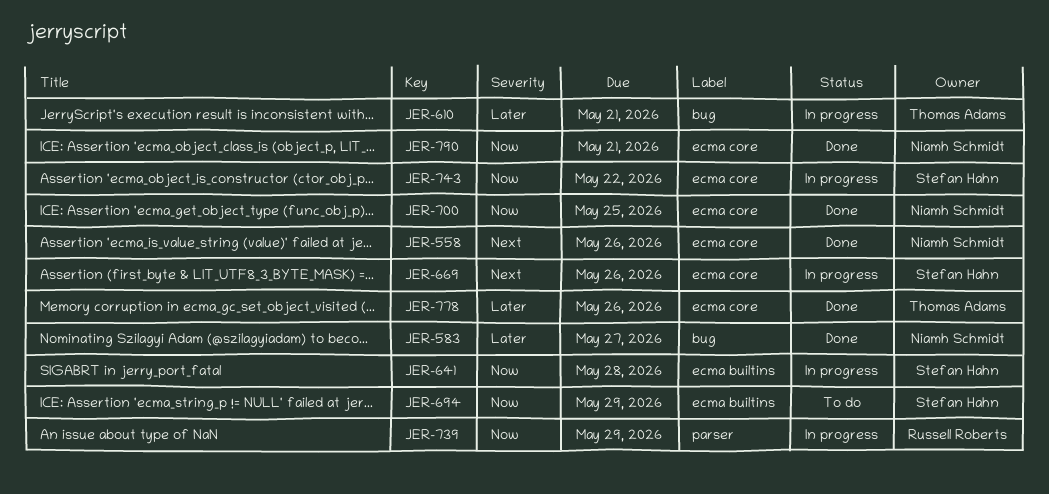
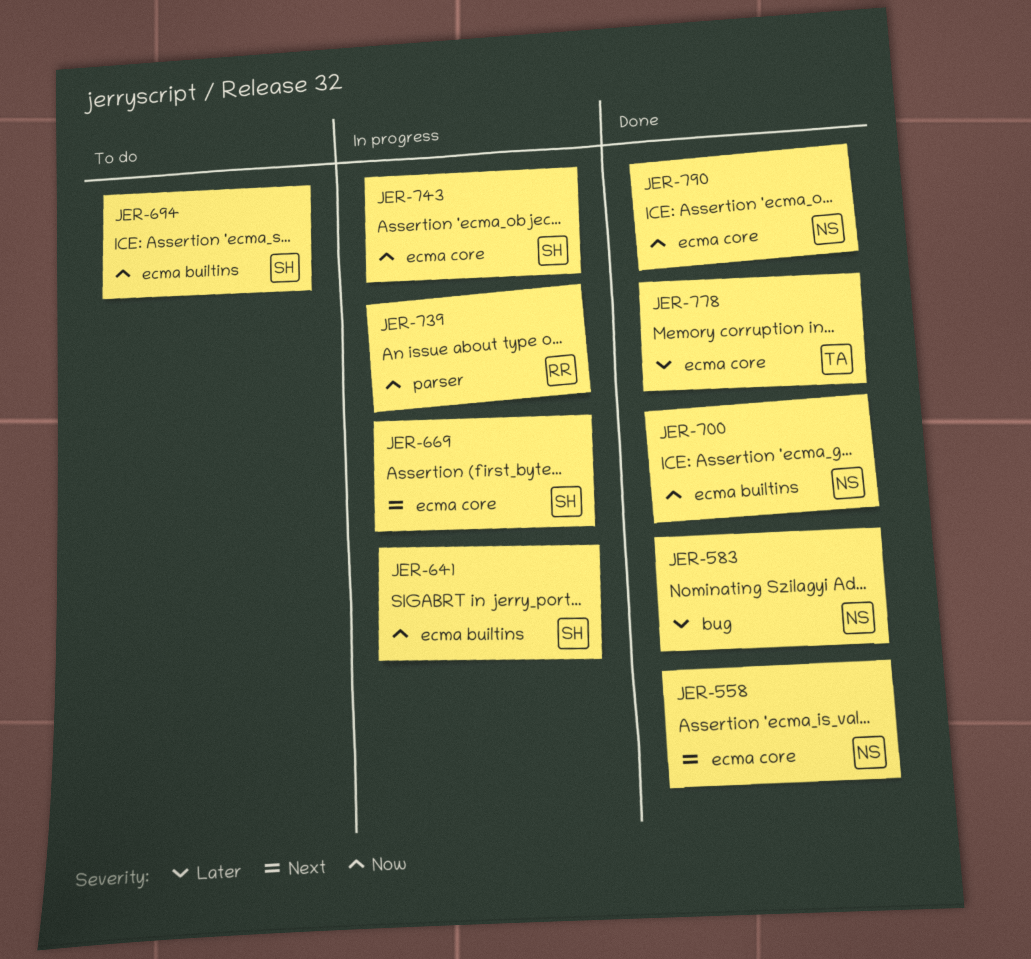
JER-610: present -> none
JER-700, label: ecma core -> ecma builtins

